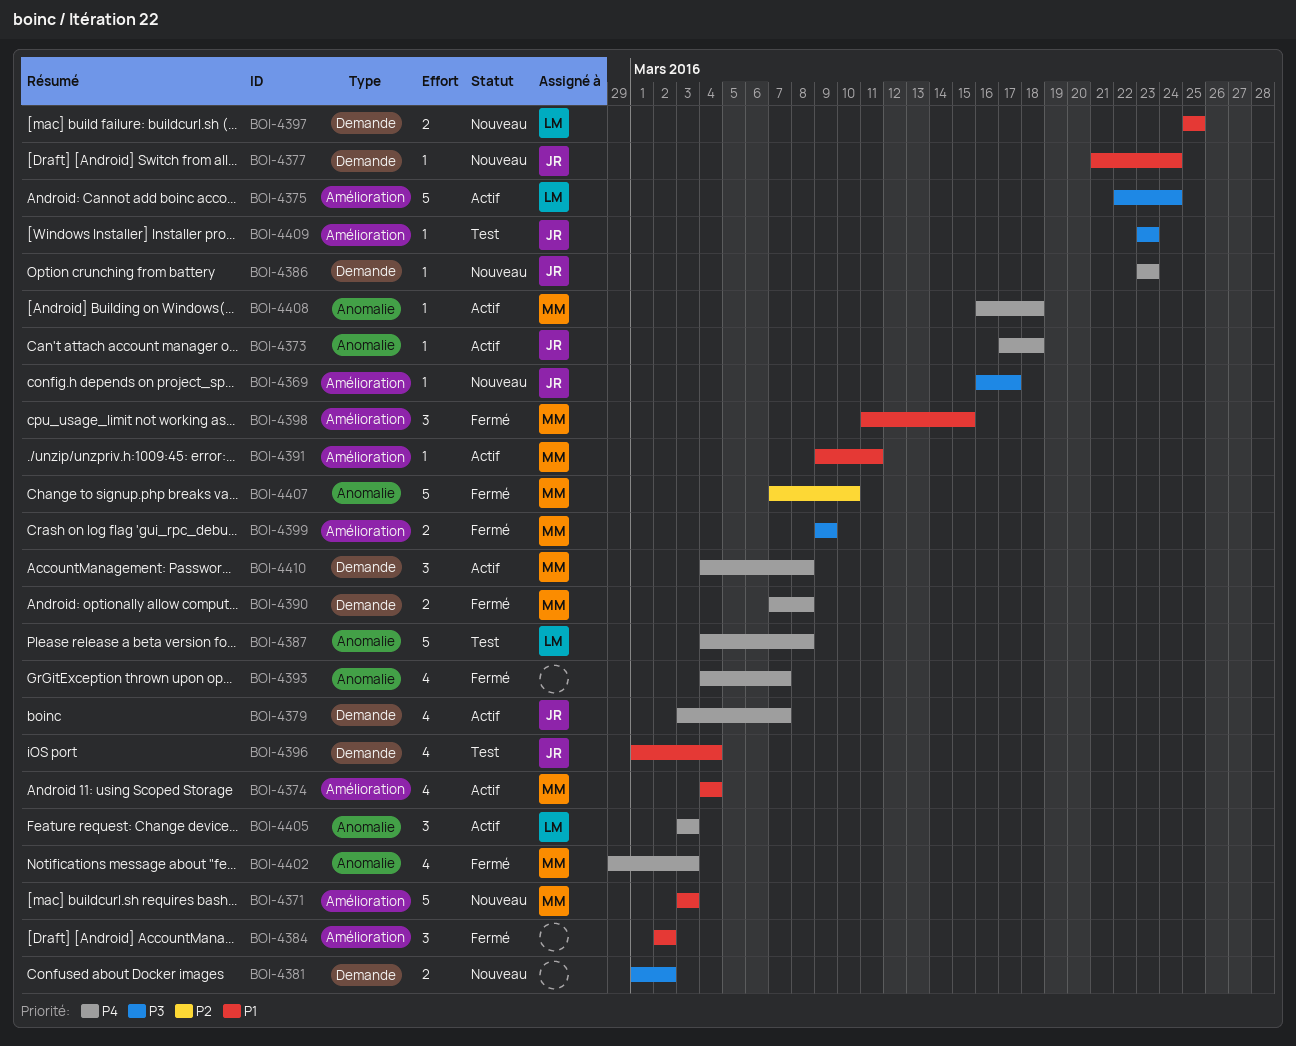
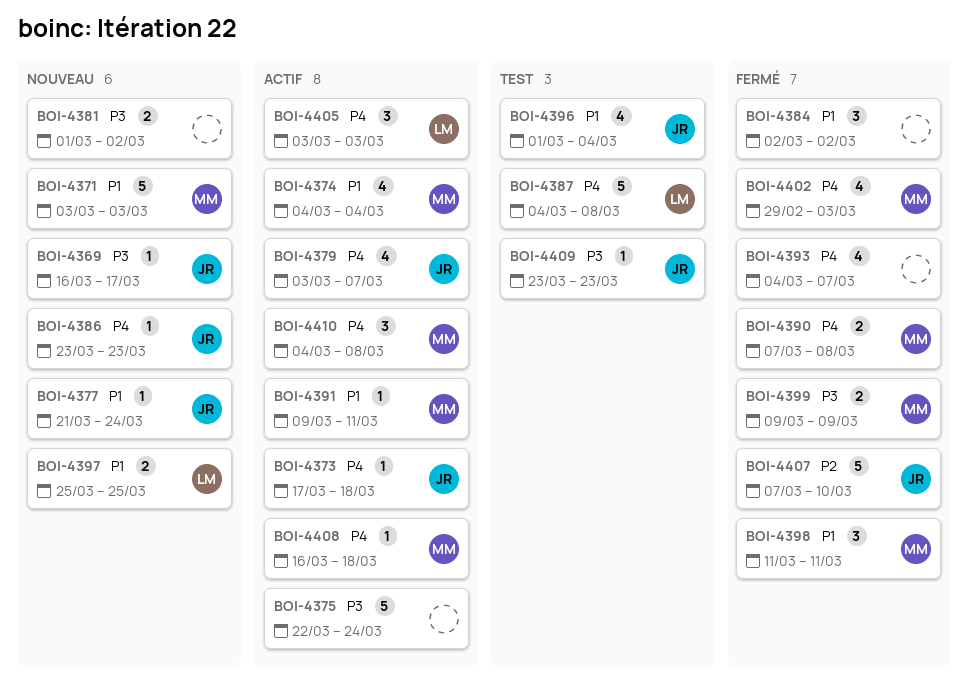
BOI-4375, owner: LM -> none
BOI-4398, due: Mar 15 -> Mar 11
BOI-4407, owner: MM -> JR

